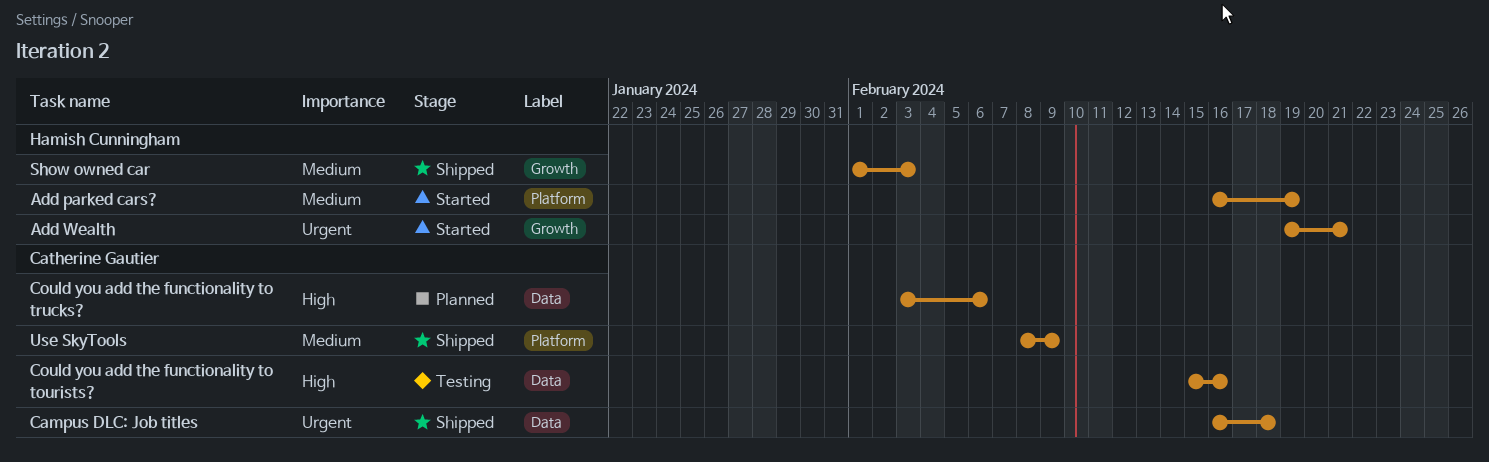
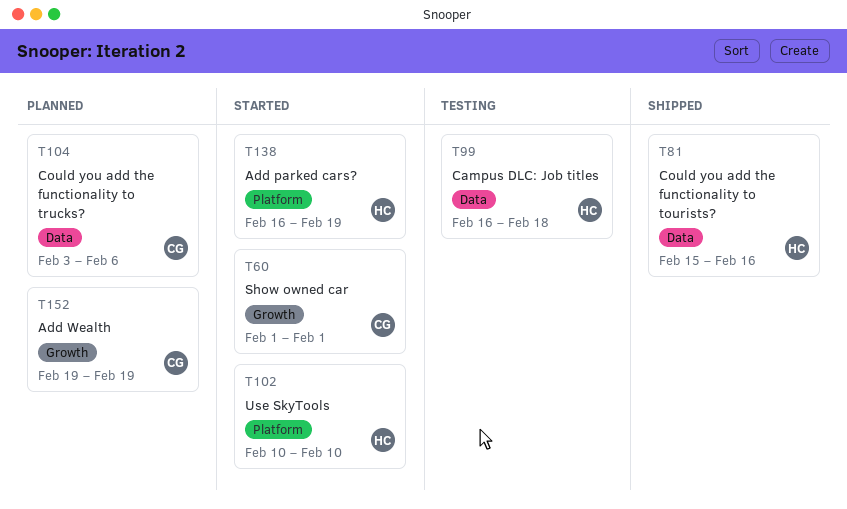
Add Wealth, status: Started -> Planned
Add Wealth, owner: Hamish Cunningham -> Catherine Gautier
Add Wealth, due: Feb 21 -> Feb 19
Campus DLC: Job titles, status: Shipped -> Testing
Campus DLC: Job titles, owner: Catherine Gautier -> Hamish Cunningham
Could you add the functionality to tourists?, status: Testing -> Shipped
Could you add the functionality to tourists?, owner: Catherine Gautier -> Hamish Cunningham
Show owned car, status: Shipped -> Started
Show owned car, owner: Hamish Cunningham -> Catherine Gautier
Show owned car, due: Feb 3 -> Feb 1
Use SkyTools, status: Shipped -> Started
Use SkyTools, owner: Catherine Gautier -> Hamish Cunningham
Use SkyTools, start: Feb 8 -> Feb 10
Use SkyTools, due: Feb 9 -> Feb 10

